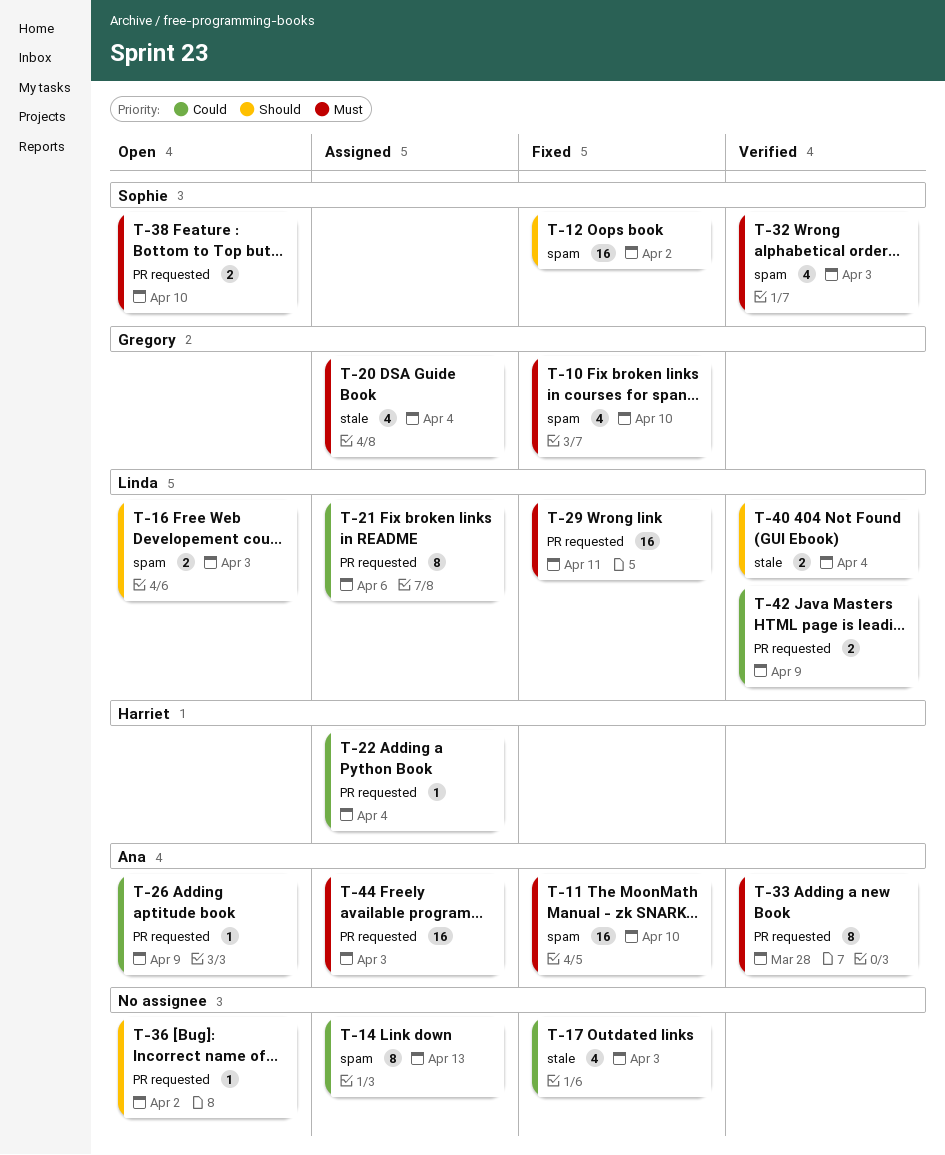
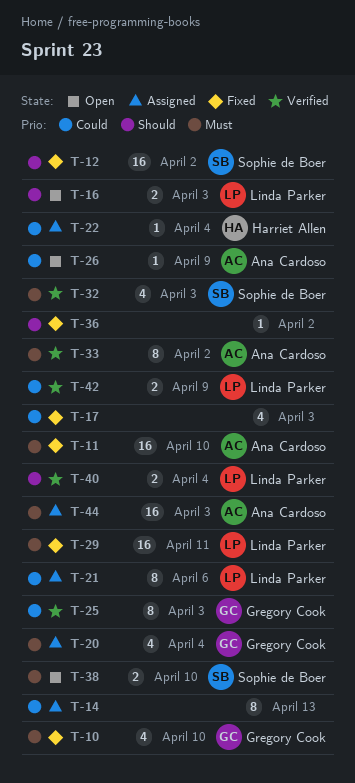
T-25: none -> present
T-33, due: Mar 28 -> Apr 2
T-36, status: Open -> Fixed

